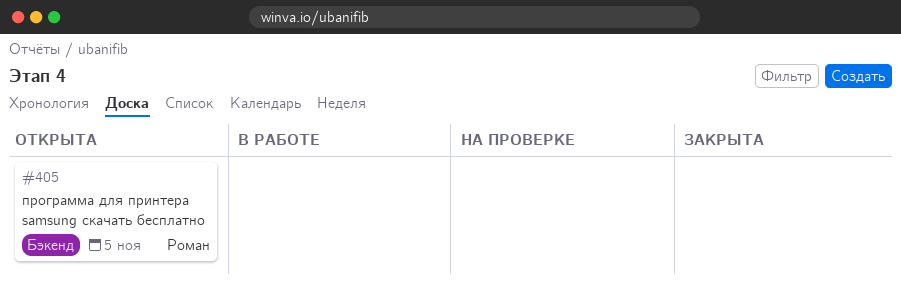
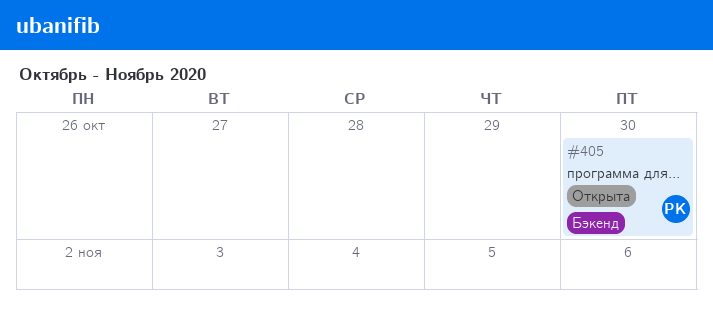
#405, due: Nov 5 -> Oct 30

